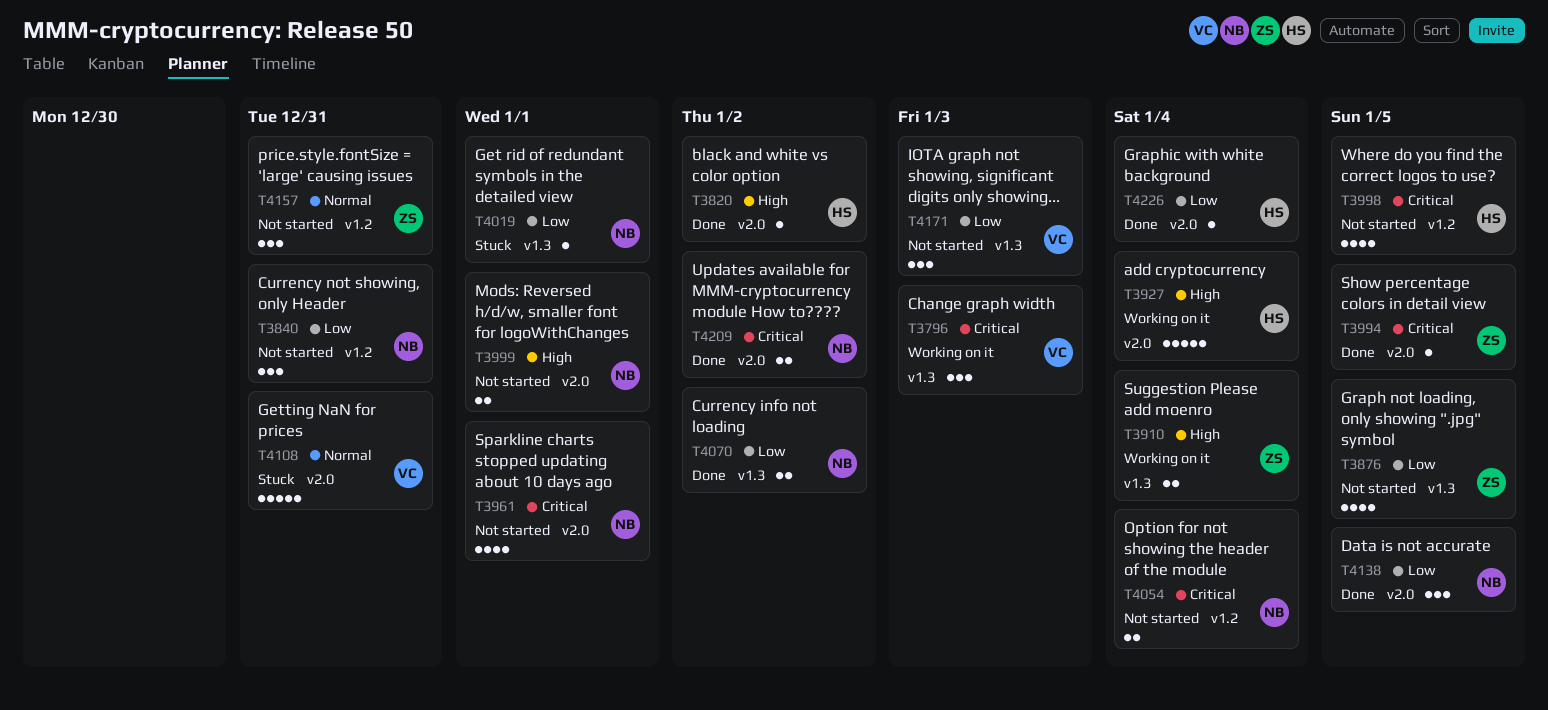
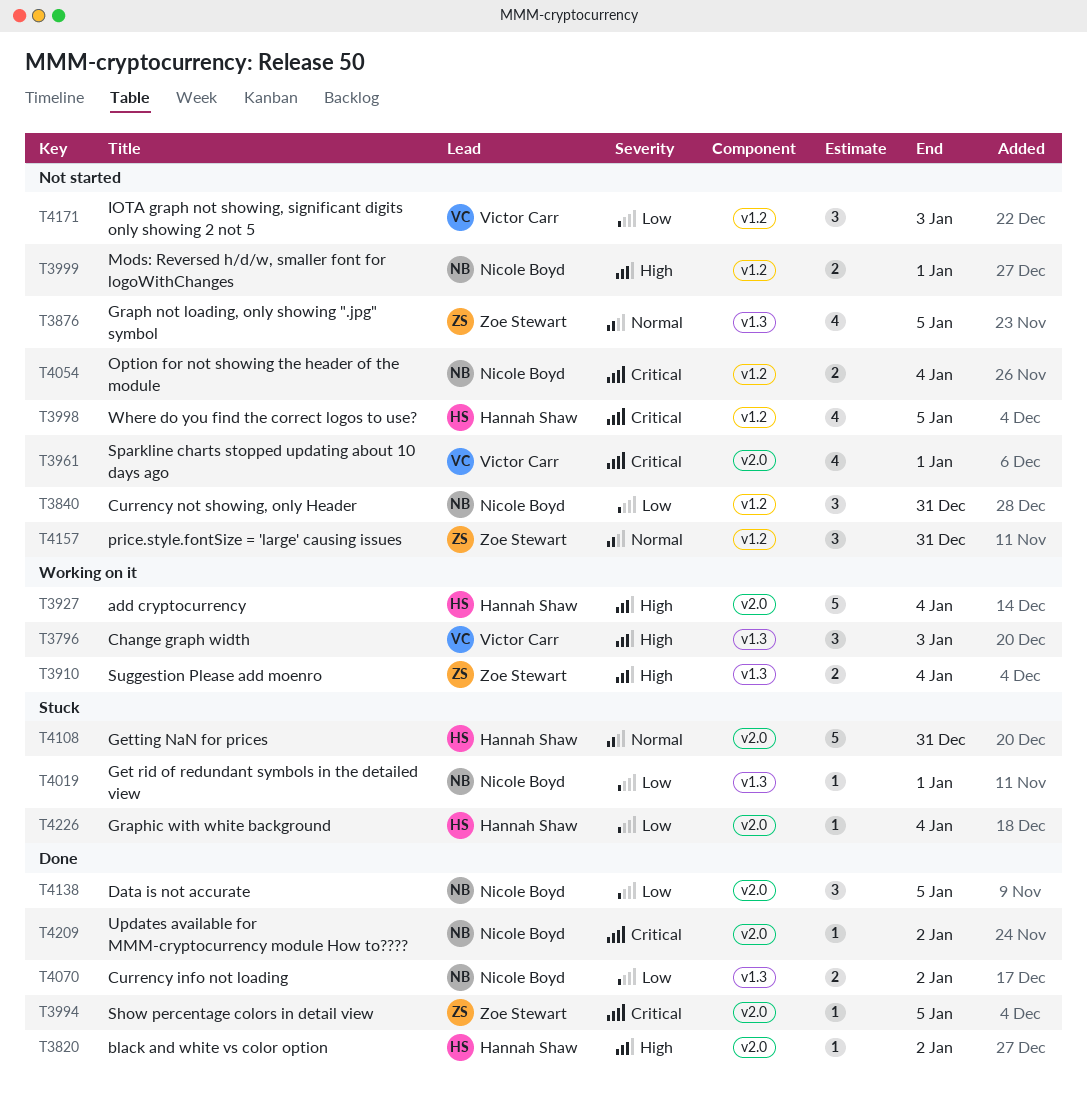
T3796, priority: Critical -> High
T3876, priority: Low -> Normal
T3961, owner: Nicole Boyd -> Victor Carr
T3999, label: v2.0 -> v1.2
T4108, owner: Victor Carr -> Hannah Shaw
T4171, label: v1.3 -> v1.2
T4209, estimate: 2 -> 1
T4226, status: Done -> Stuck

